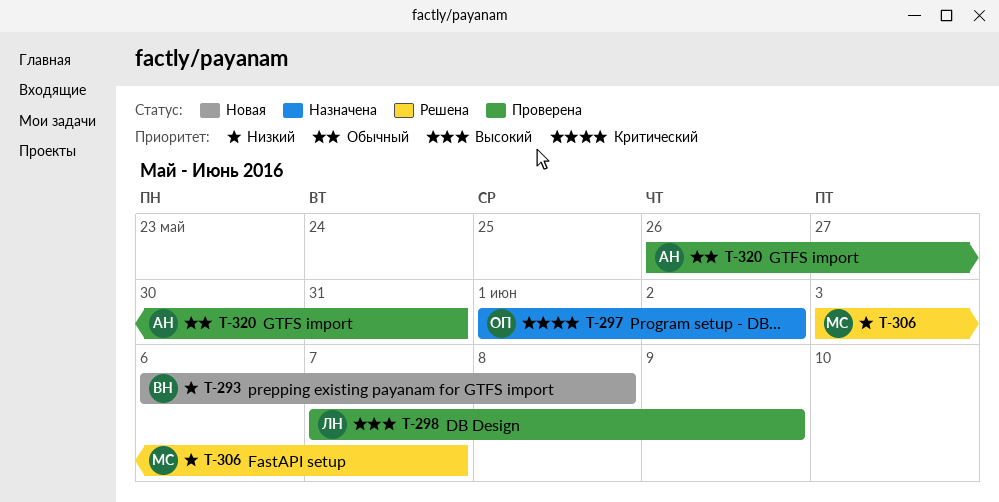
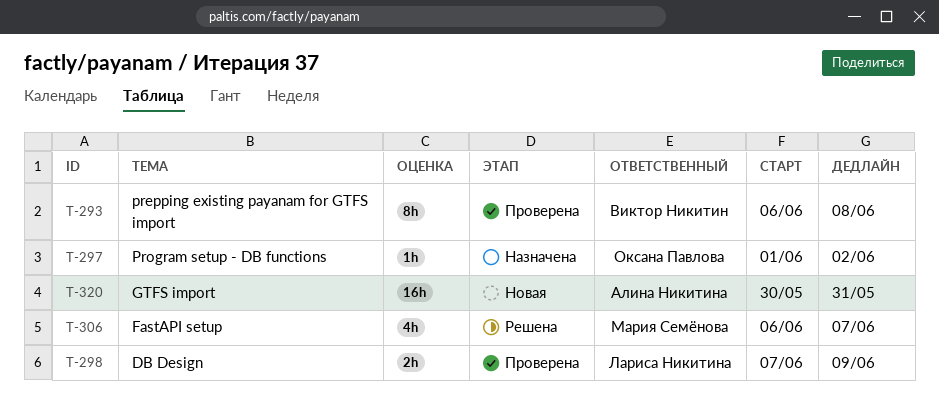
T-293, status: Новая -> Проверена
T-306, start: Jun 3 -> Jun 6
T-320, status: Проверена -> Новая
T-320, start: May 26 -> May 30

